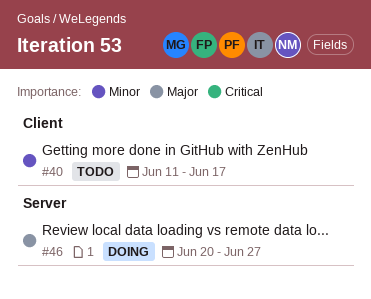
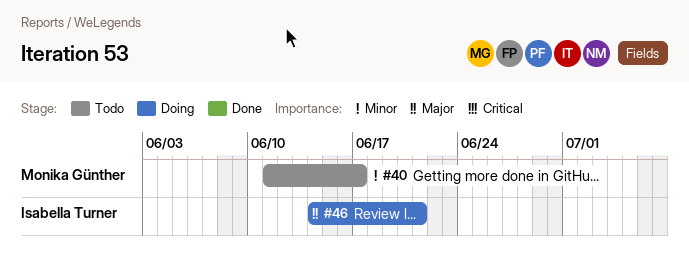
#46, start: Jun 20 -> Jun 14
#46, due: Jun 27 -> Jun 21

